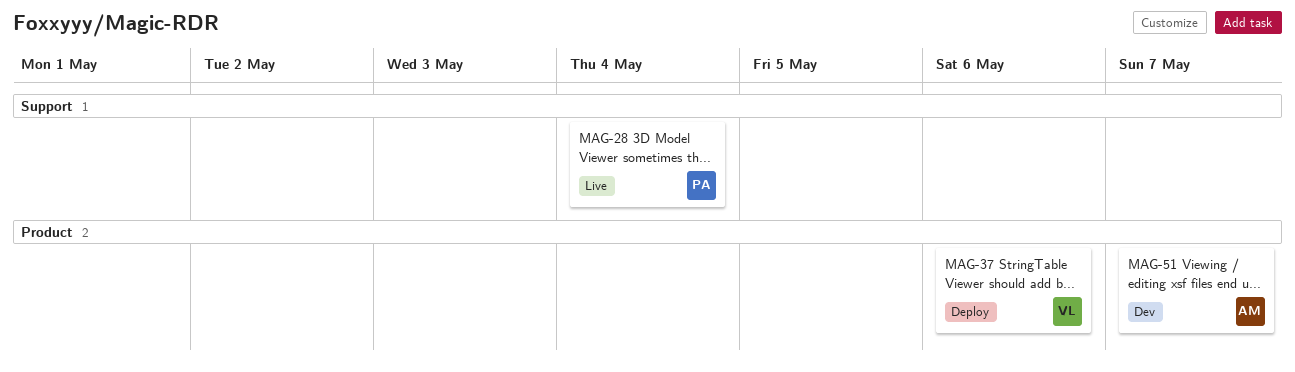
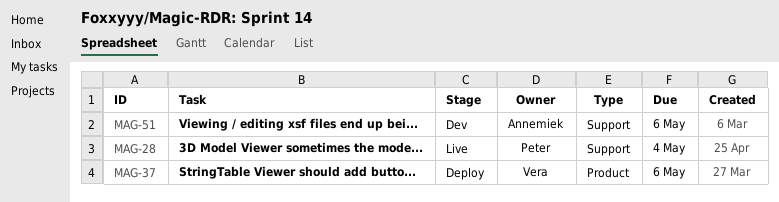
MAG-51, label: Product -> Support
MAG-51, due: May 7 -> May 6

